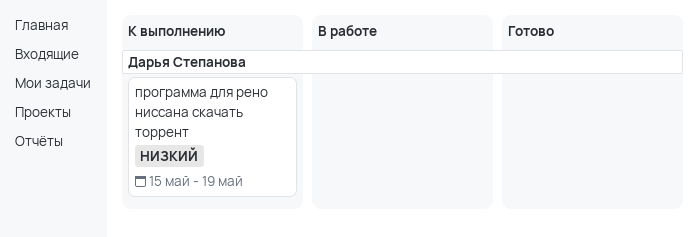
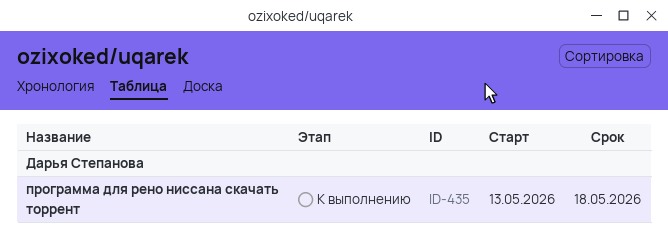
программа для рено ниссана скачать торрент, start: May 15 -> May 13
программа для рено ниссана скачать торрент, due: May 19 -> May 18

